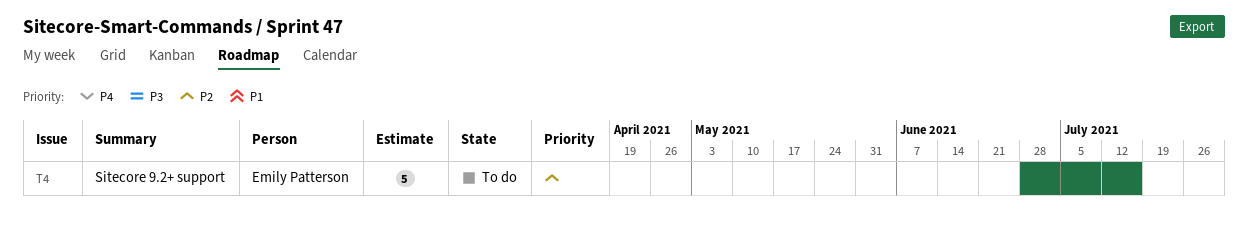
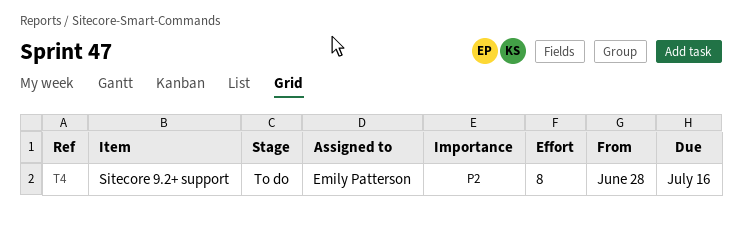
T4, estimate: 5 -> 8

